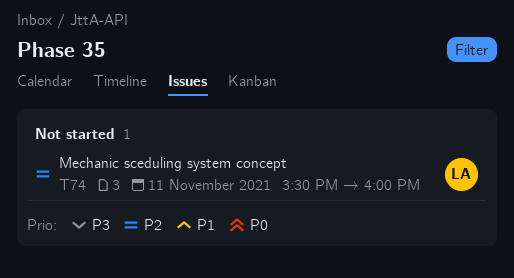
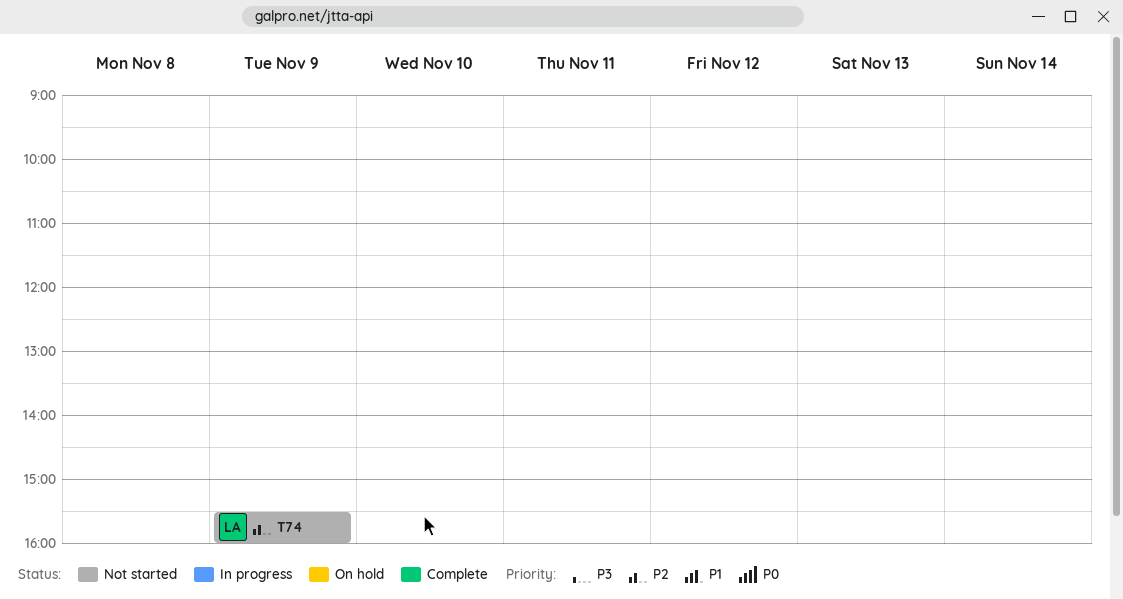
T74, day: Nov 11 -> Nov 9

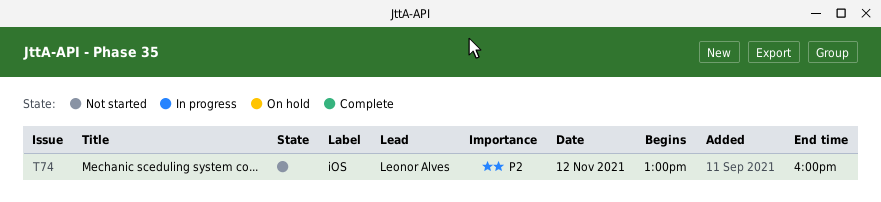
T74, day: Nov 9 -> Nov 12
T74, begins: 15:30 -> 13:00

